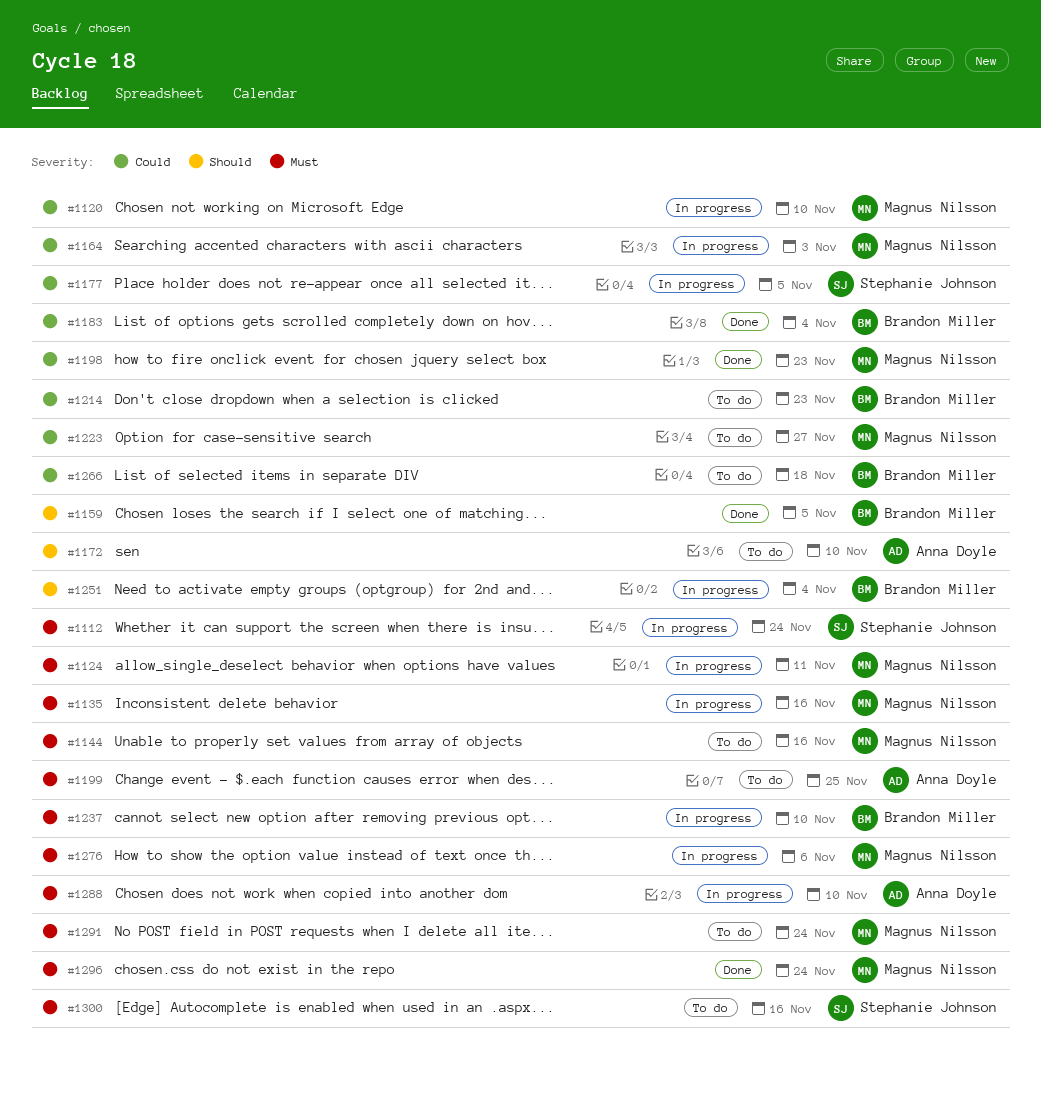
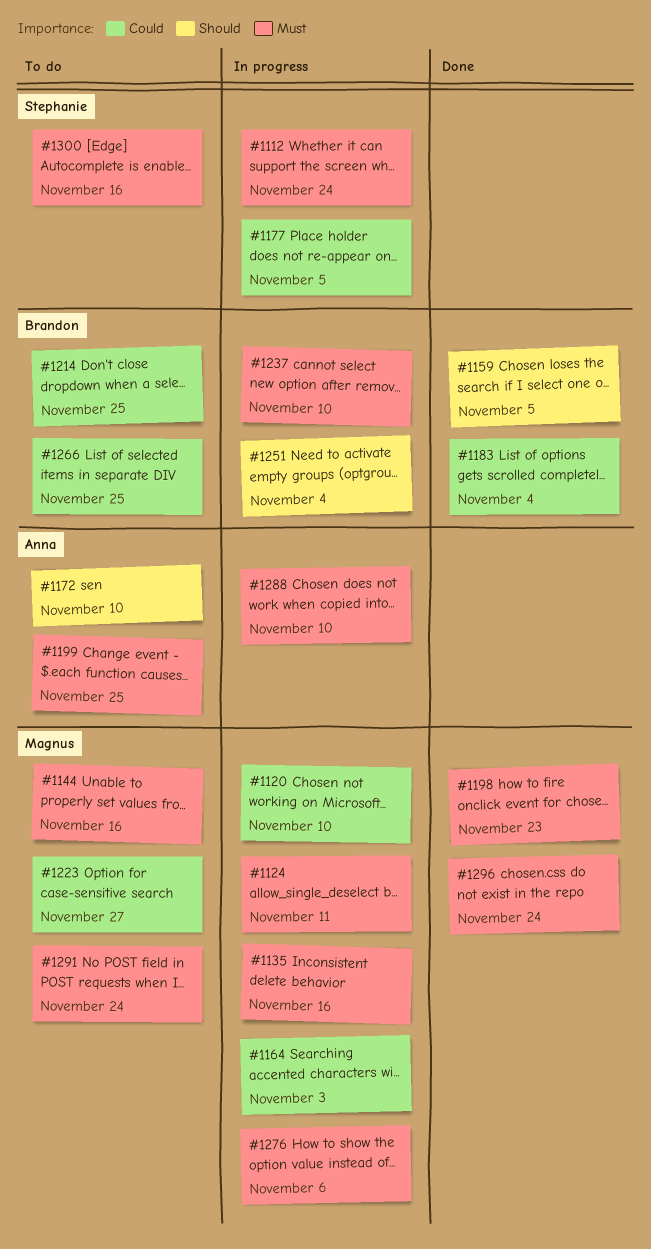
#1198, priority: Could -> Must
#1214, due: Nov 23 -> Nov 25
#1266, due: Nov 18 -> Nov 25

